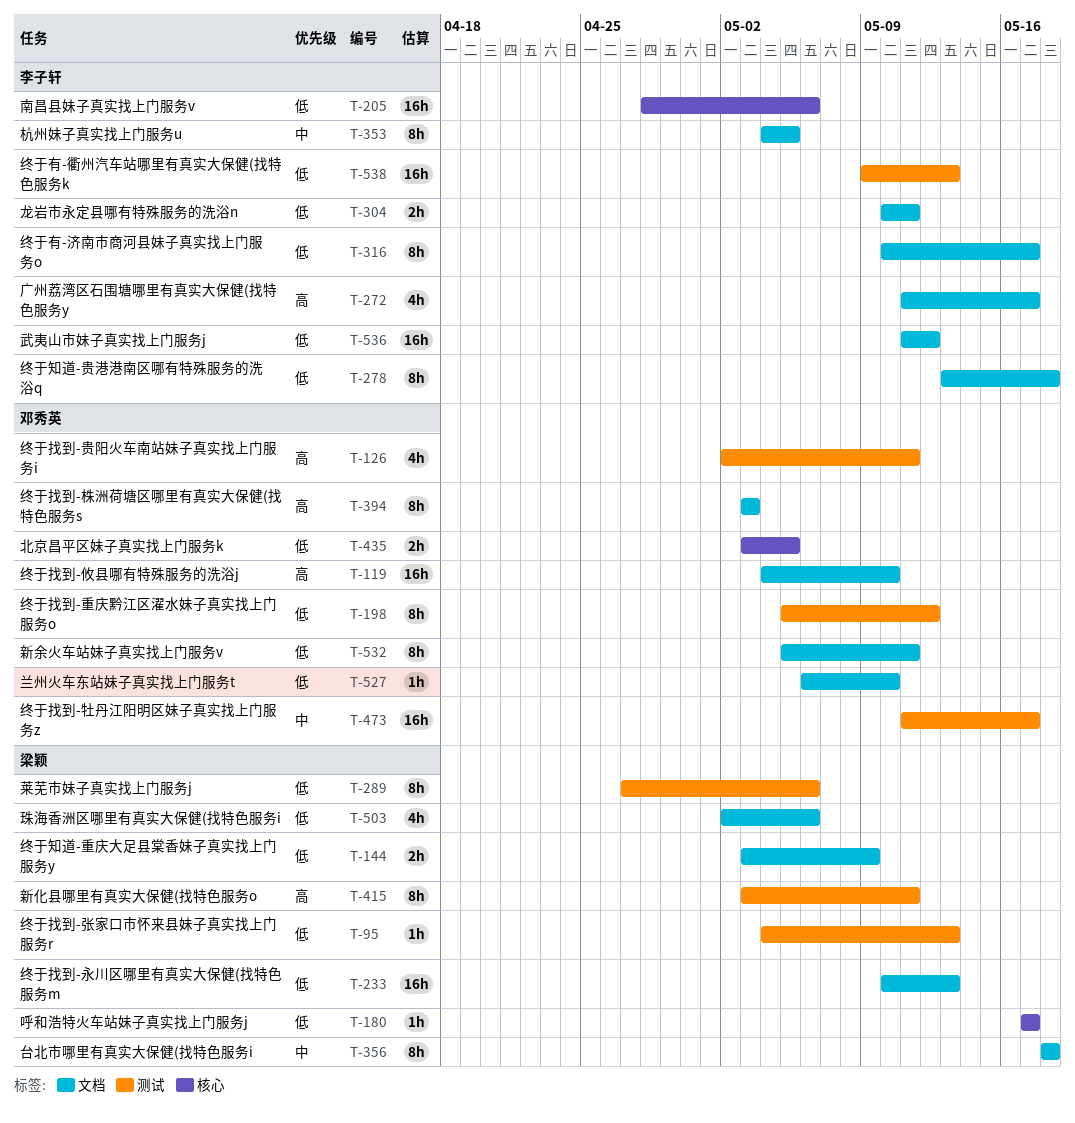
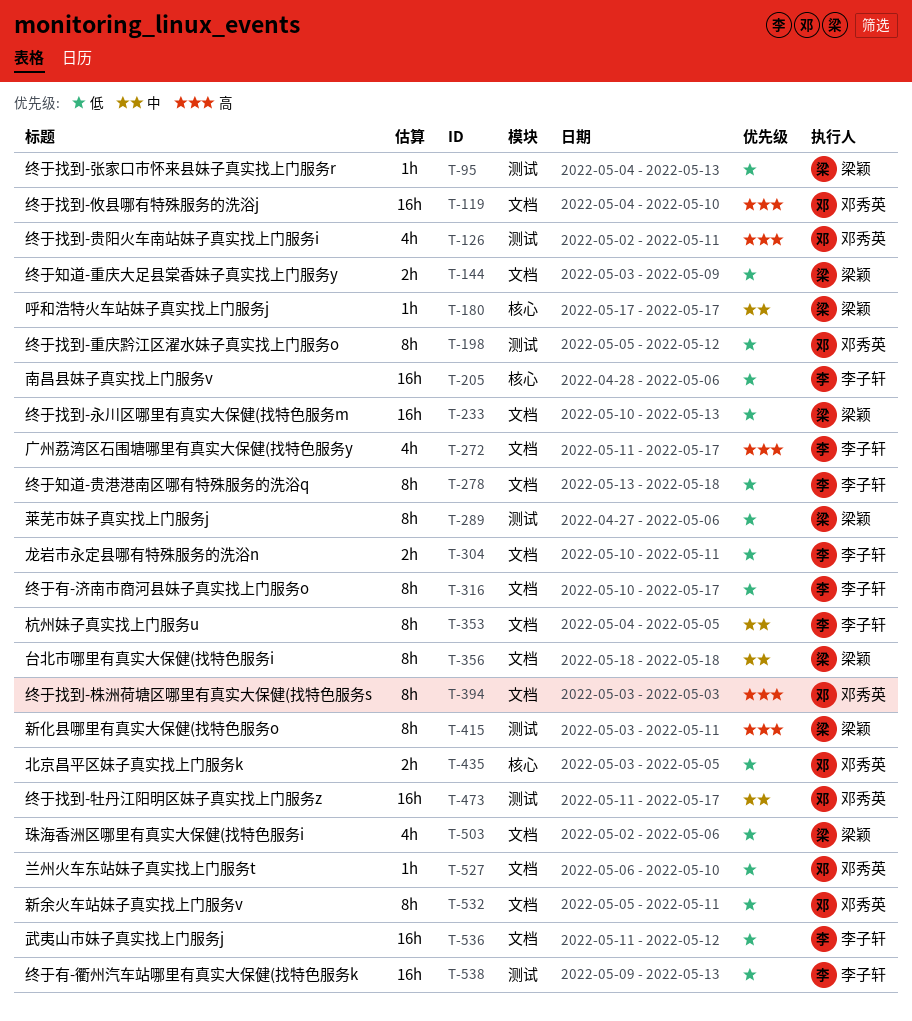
T-180, priority: 低 -> 中

